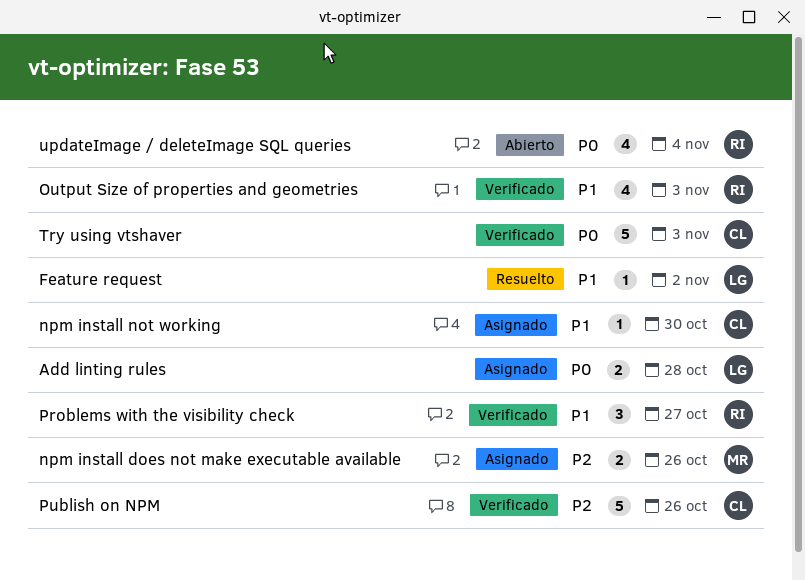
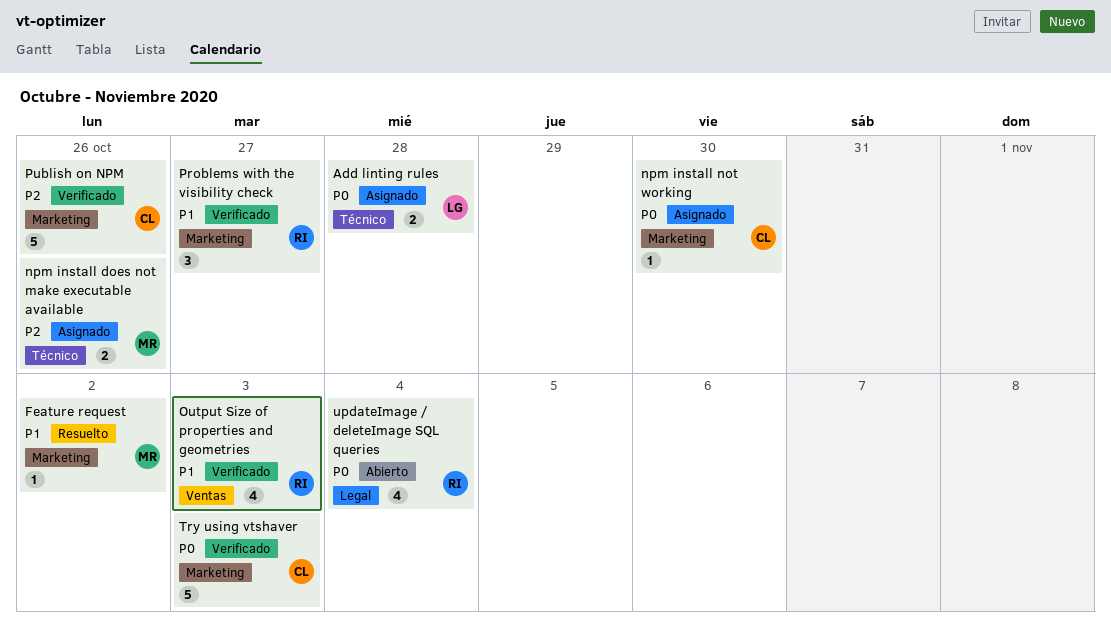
Feature request, owner: LG -> MR
npm install not working, priority: P1 -> P0

